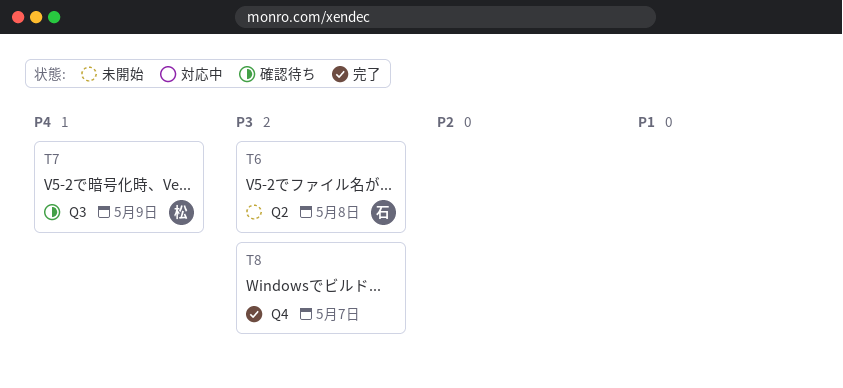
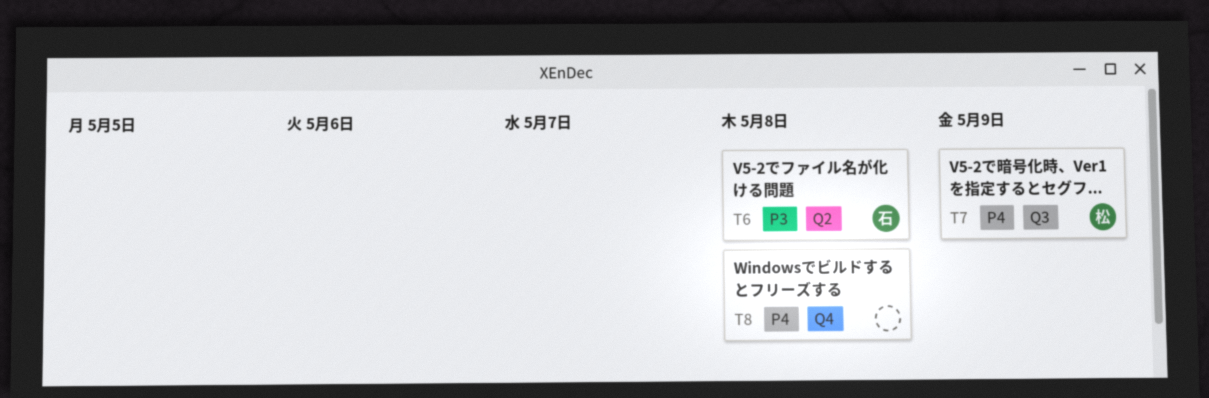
T8, priority: P3 -> P4
T8, due: May 7 -> May 8

